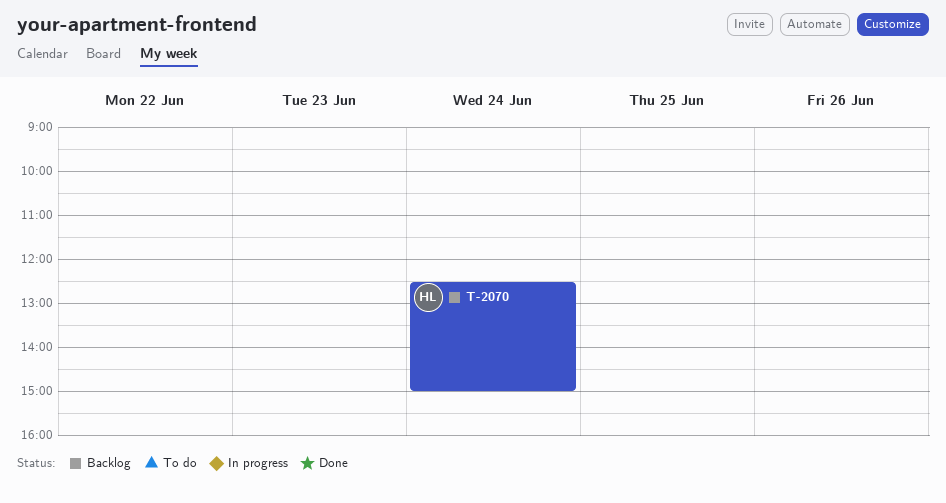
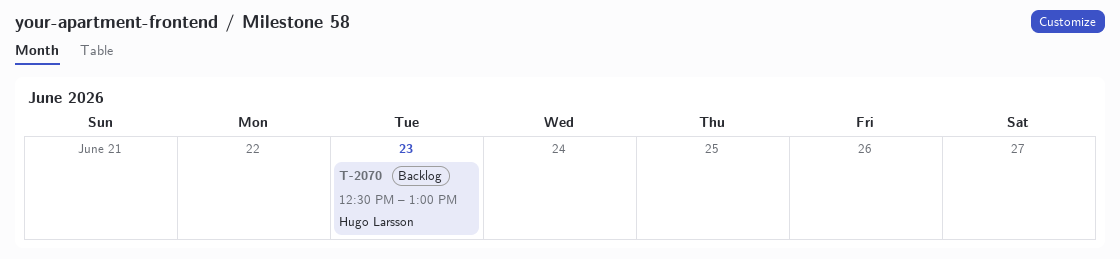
T-2070, day: Jun 24 -> Jun 23
T-2070, ends: 15:00 -> 13:00

